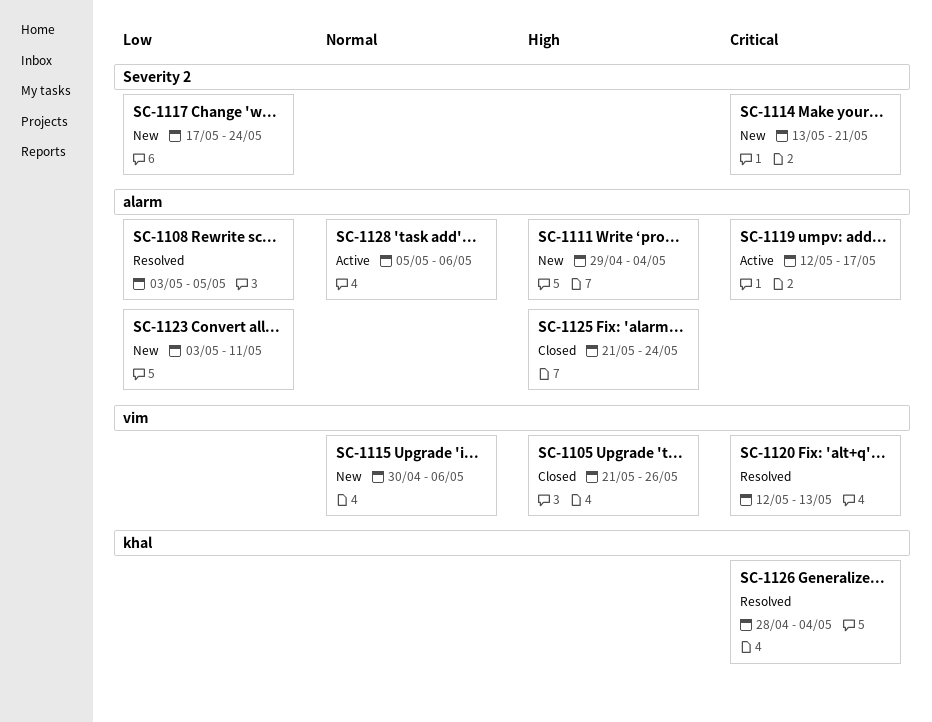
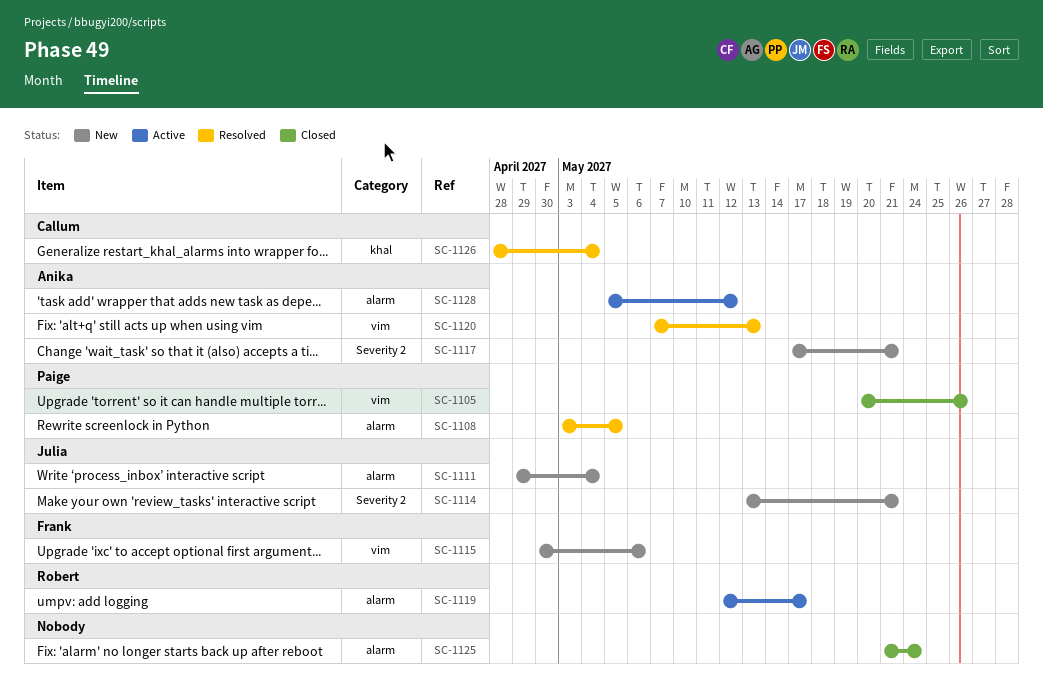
SC-1105, start: May 21 -> May 20
SC-1117, due: May 24 -> May 21
SC-1120, start: May 12 -> May 7
SC-1123: present -> none
SC-1128, due: May 6 -> May 12

